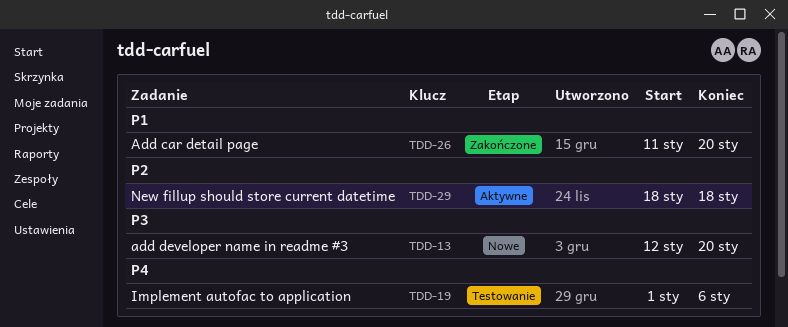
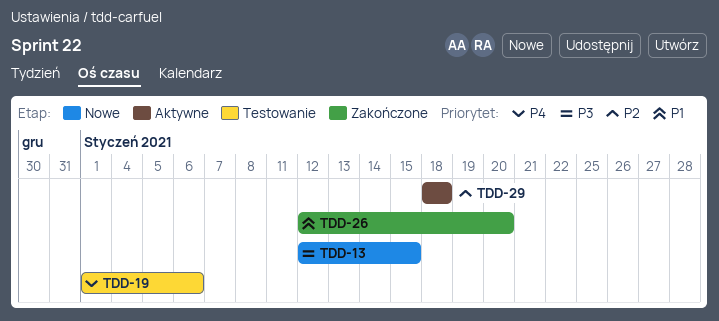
TDD-13, due: Jan 20 -> Jan 15
TDD-26, start: Jan 11 -> Jan 12

